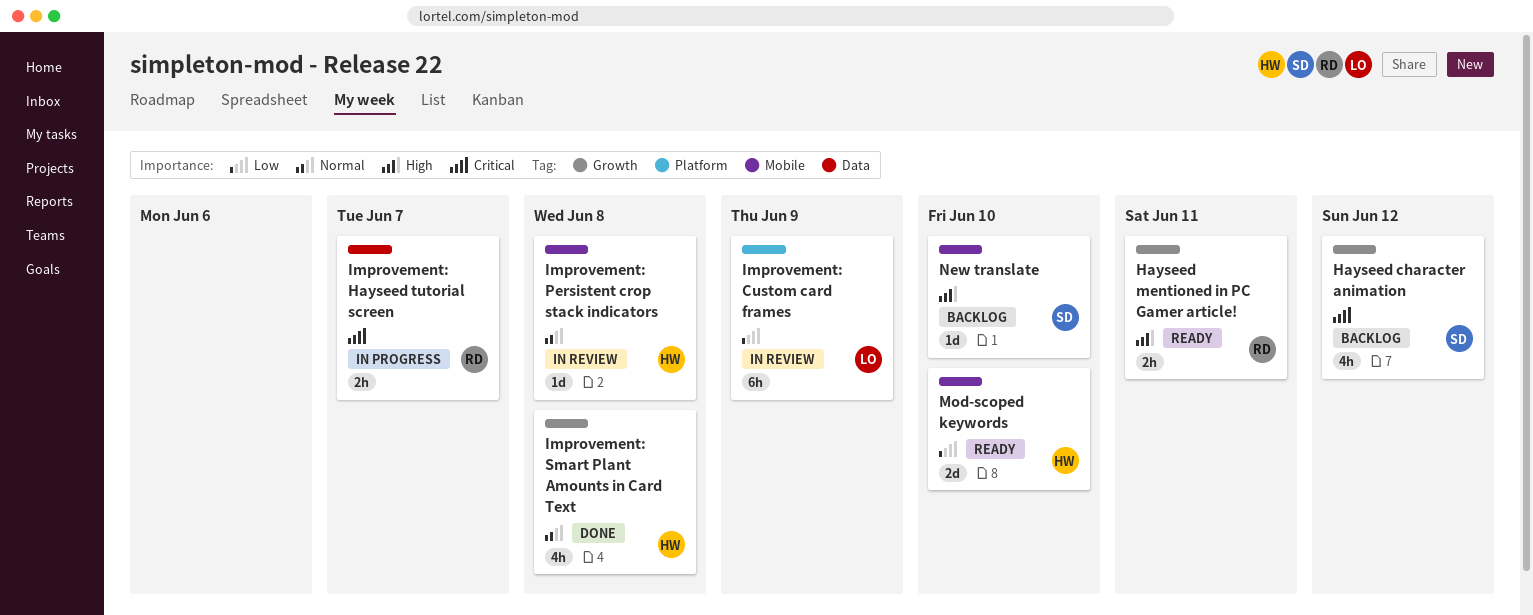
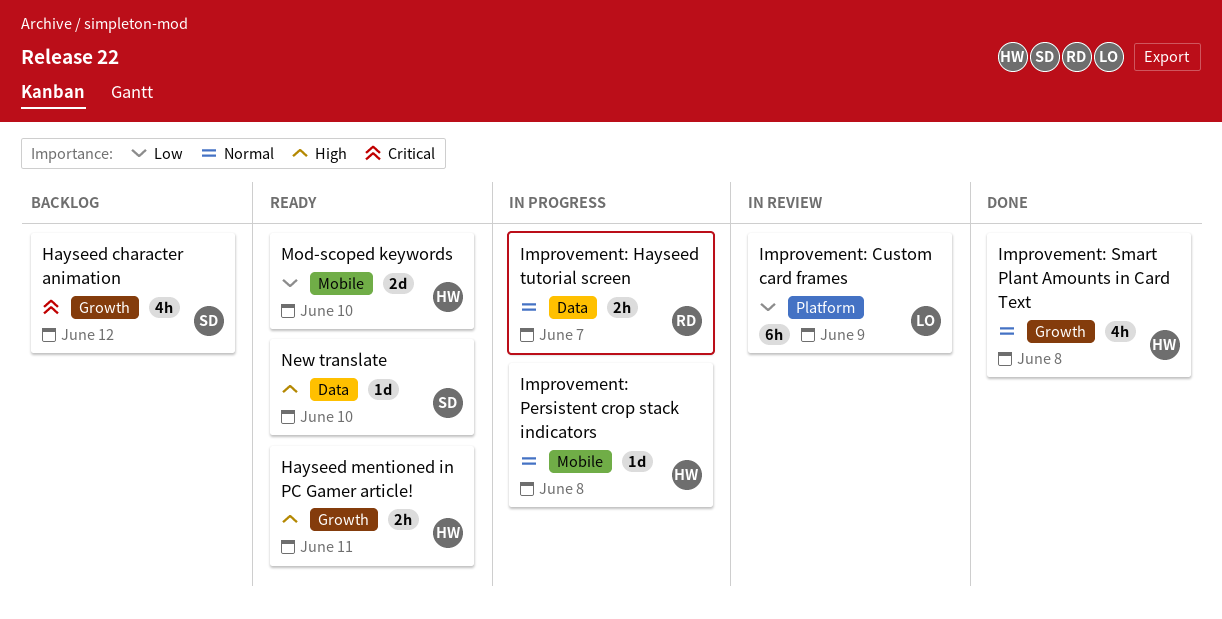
Hayseed mentioned in PC Gamer article!, owner: RD -> HW
Improvement: Hayseed tutorial screen, priority: Critical -> Normal
Improvement: Persistent crop stack indicators, status: In review -> In progress
New translate, status: Backlog -> Ready
New translate, label: Mobile -> Data

